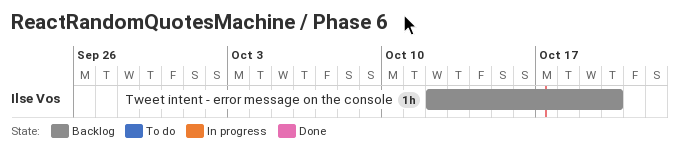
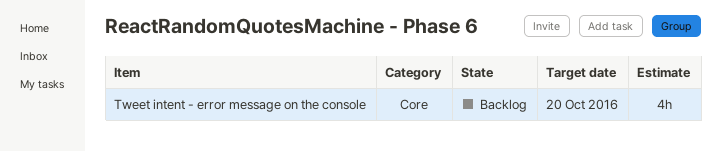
Tweet intent - error message on the console, estimate: 1h -> 4h

